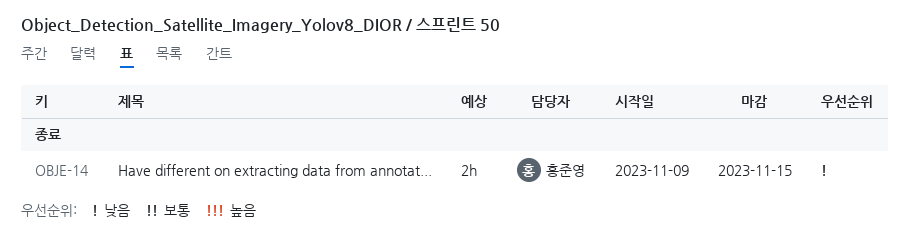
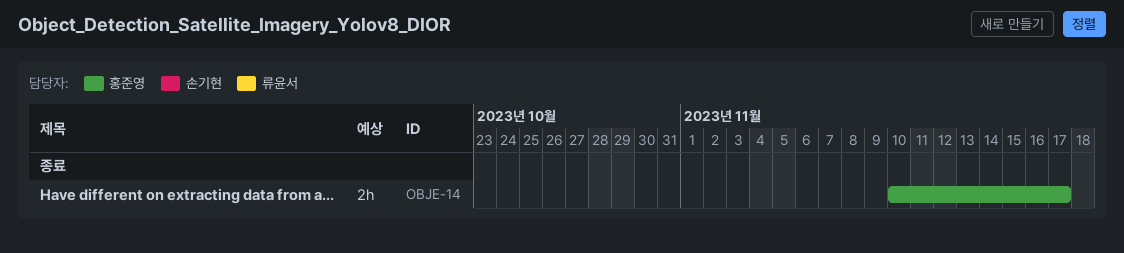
OBJE-14, start: Nov 9 -> Nov 10
OBJE-14, due: Nov 15 -> Nov 17

